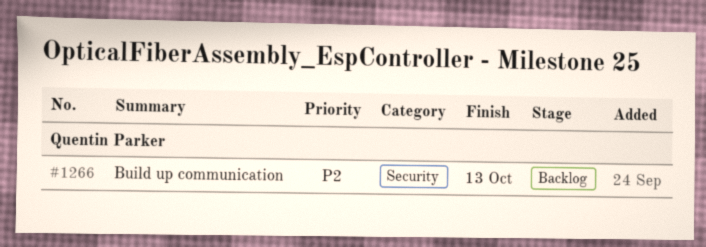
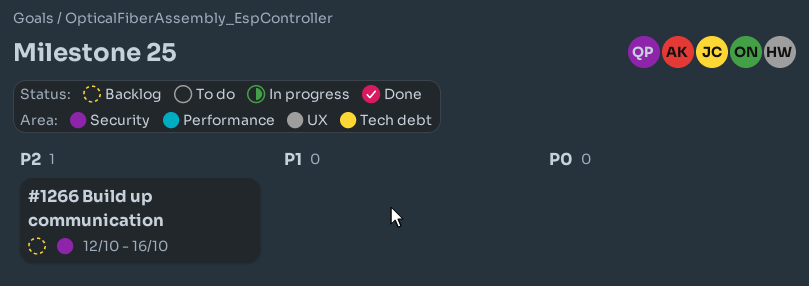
#1266, due: Oct 13 -> Oct 16

